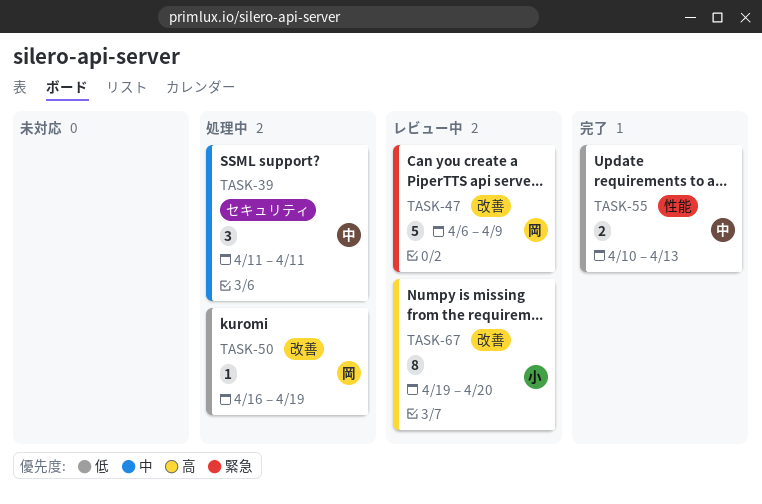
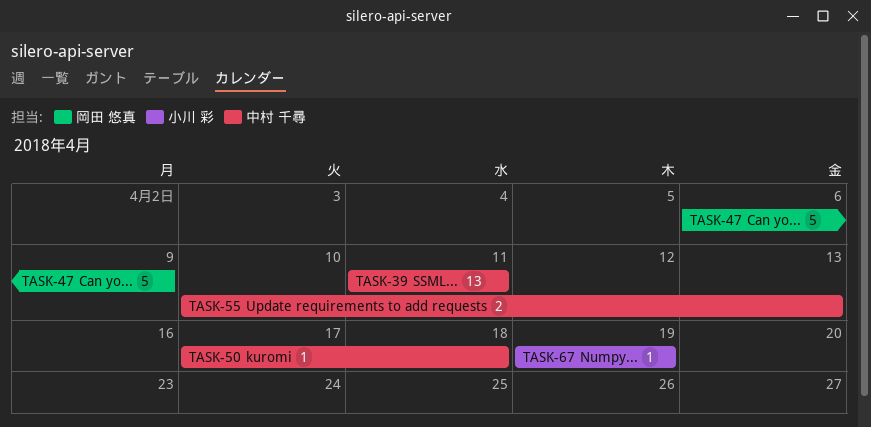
TASK-39, estimate: 3 -> 13
TASK-50, owner: 岡田 悠真 -> 中村 千尋
TASK-50, start: Apr 16 -> Apr 17
TASK-50, due: Apr 19 -> Apr 18
TASK-67, estimate: 8 -> 1
TASK-67, due: Apr 20 -> Apr 19

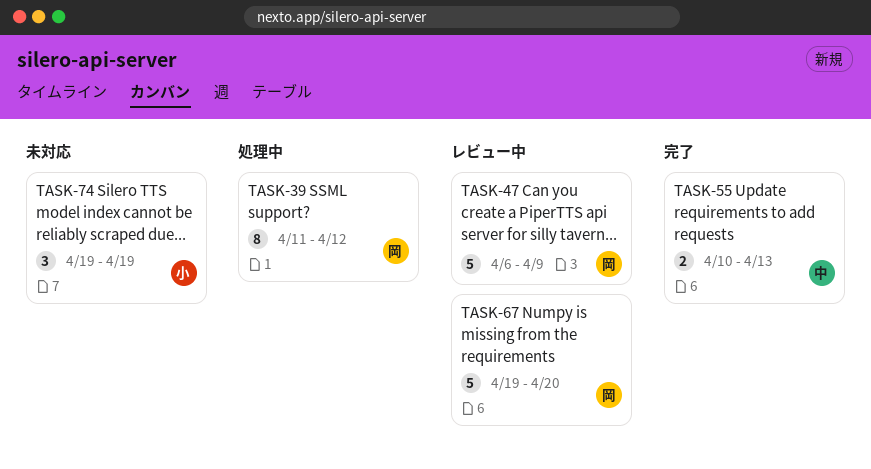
TASK-39, owner: 中村 千尋 -> 岡田 悠真
TASK-39, estimate: 13 -> 8
TASK-39, due: Apr 11 -> Apr 12
TASK-50: present -> none
TASK-67, owner: 小川 彩 -> 岡田 悠真
TASK-67, estimate: 1 -> 5
TASK-67, due: Apr 19 -> Apr 20
TASK-74: none -> present

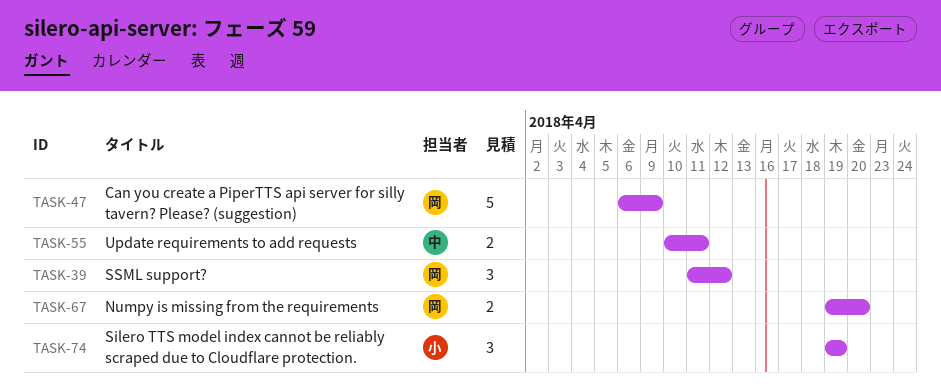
TASK-39, estimate: 8 -> 3
TASK-55, due: Apr 13 -> Apr 11
TASK-67, estimate: 5 -> 2

